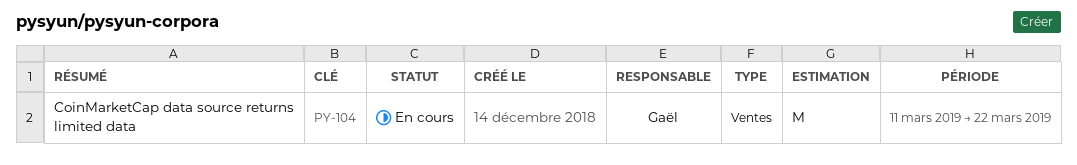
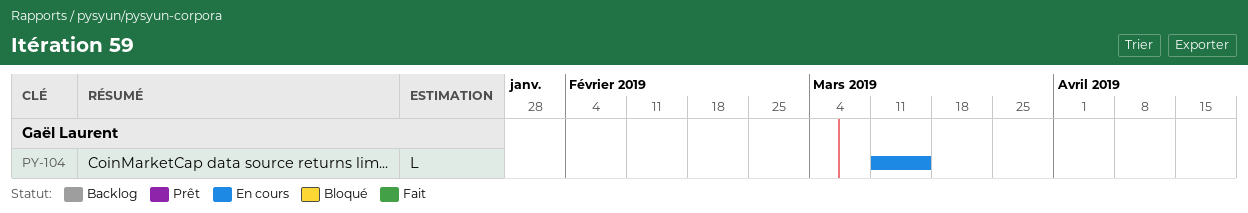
PY-104, estimate: M -> L
PY-104, due: Mar 22 -> Mar 15

